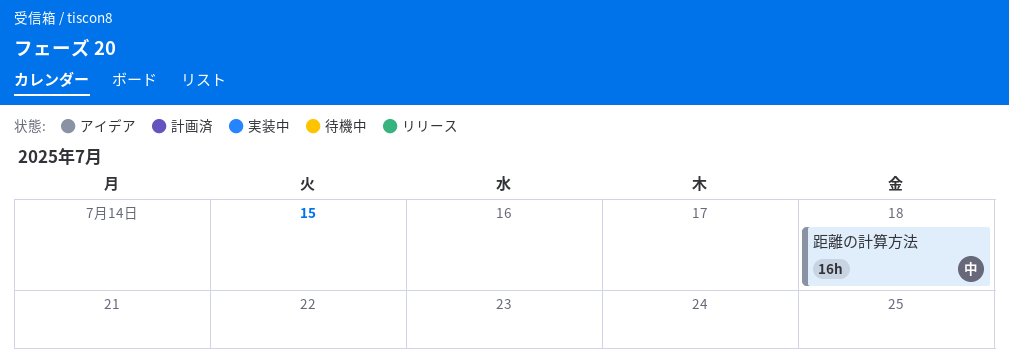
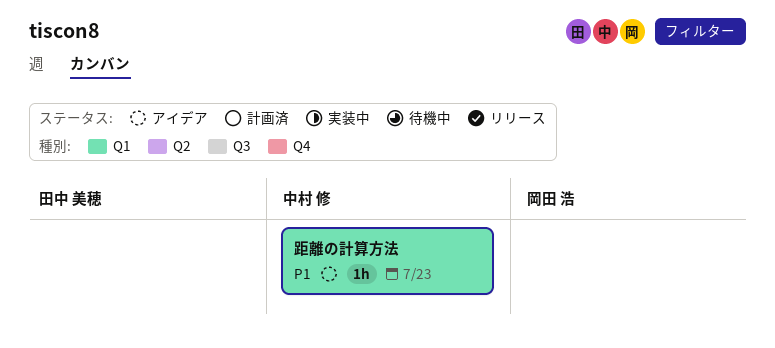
距離の計算方法, estimate: 16h -> 1h
距離の計算方法, due: Jul 18 -> Jul 23

